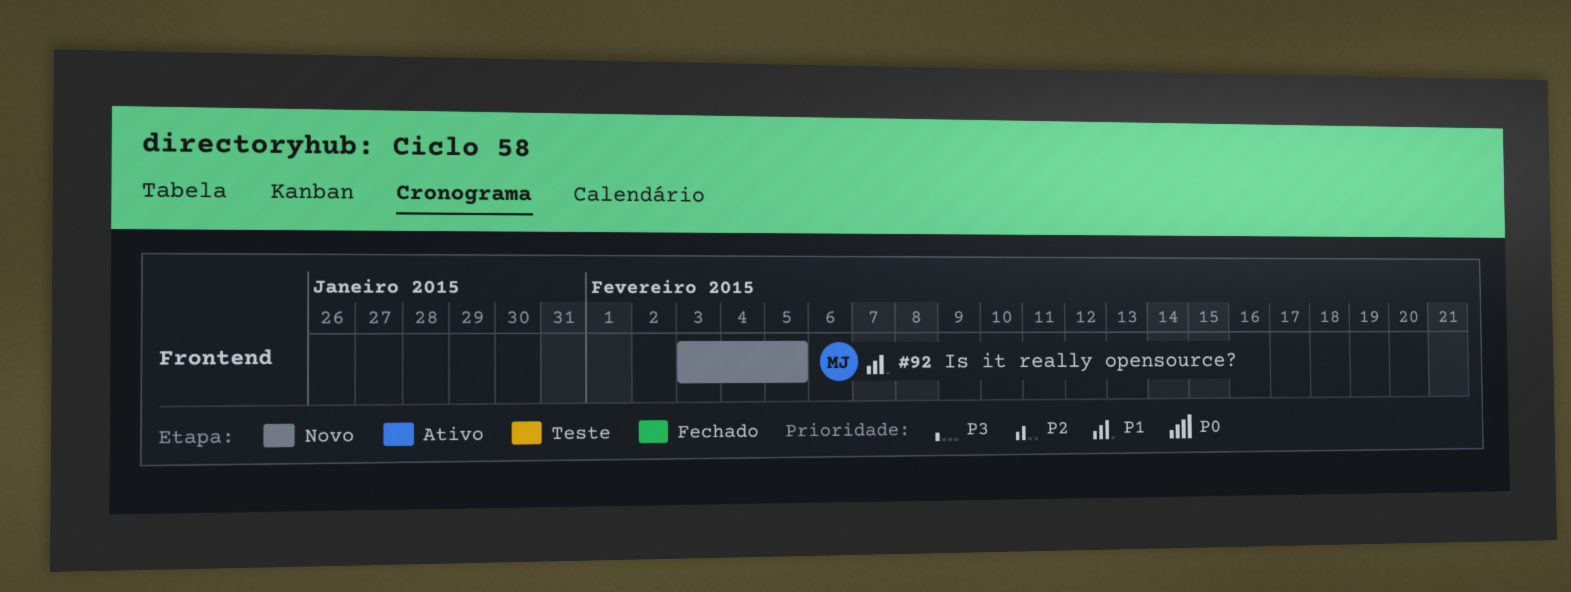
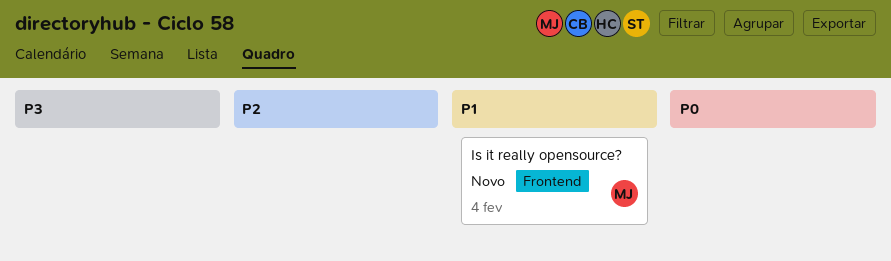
Is it really opensource?, due: Feb 5 -> Feb 4

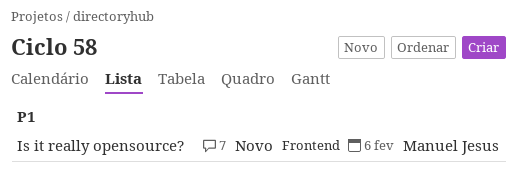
Is it really opensource?, due: Feb 4 -> Feb 6

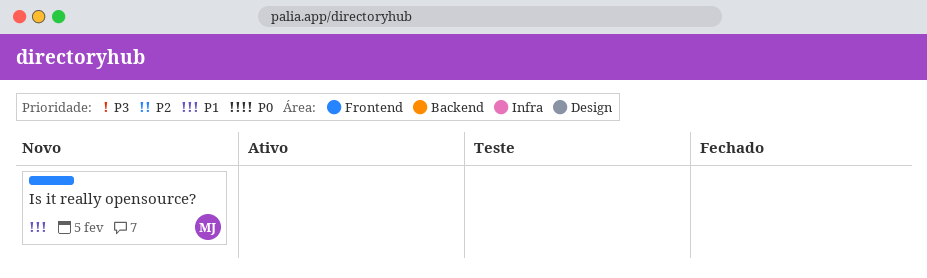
Is it really opensource?, due: Feb 6 -> Feb 5

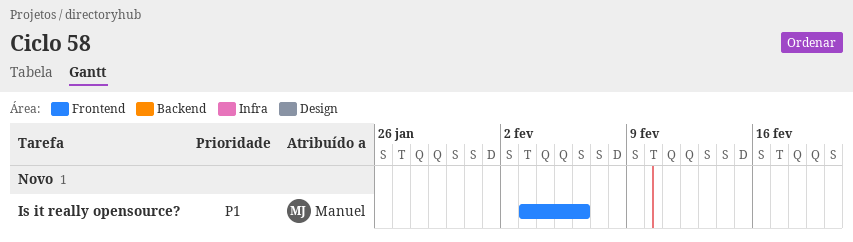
Is it really opensource?, due: Feb 5 -> Feb 6

